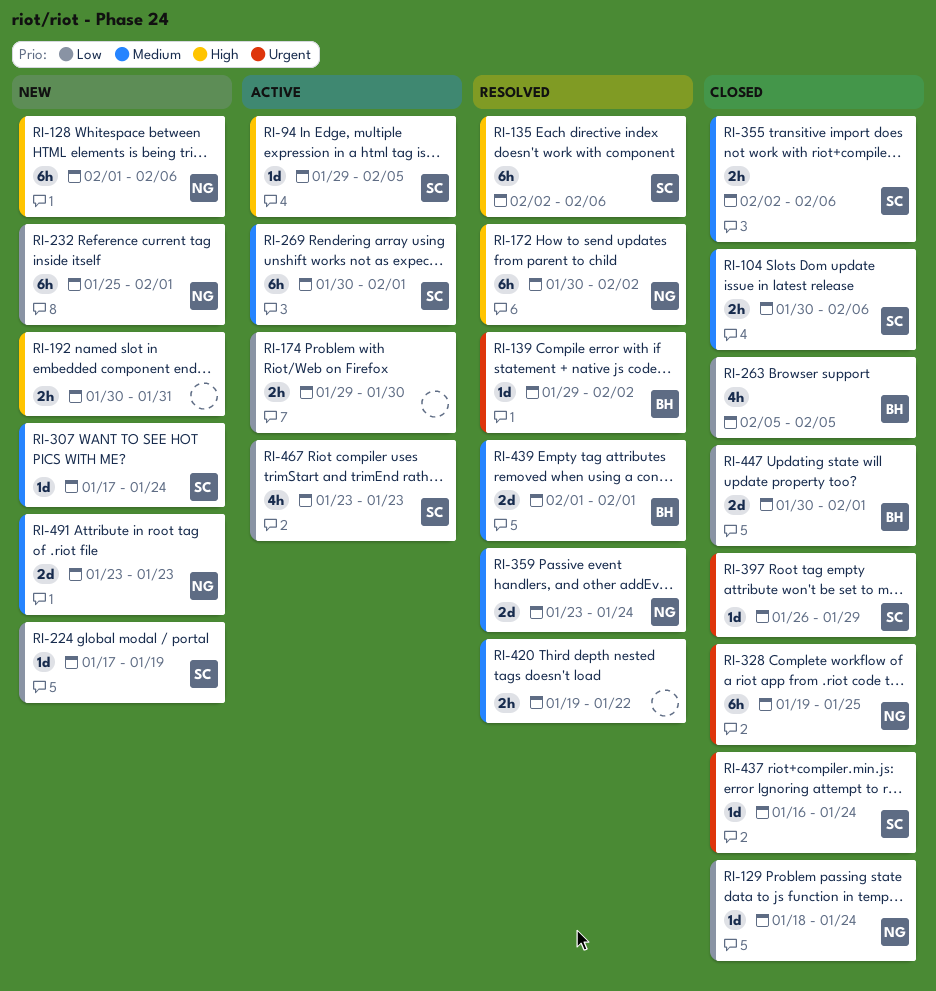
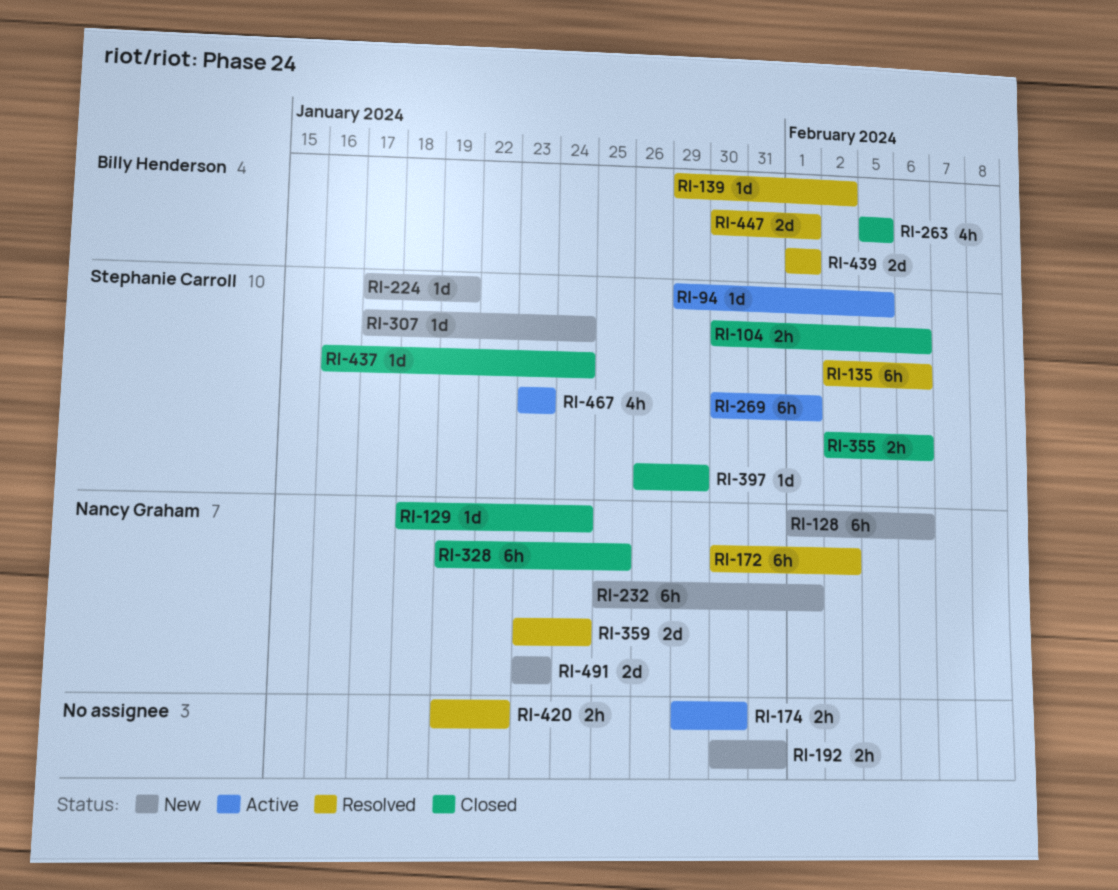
RI-447, status: Closed -> Resolved

